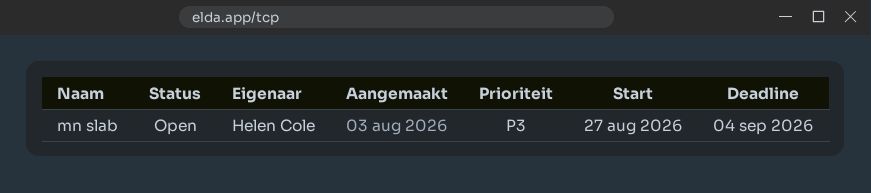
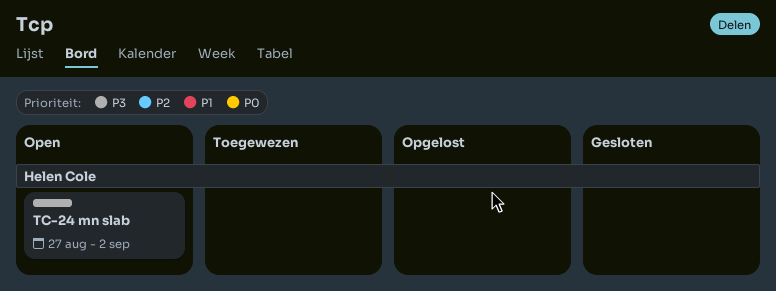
mn slab, due: Sep 4 -> Sep 2

